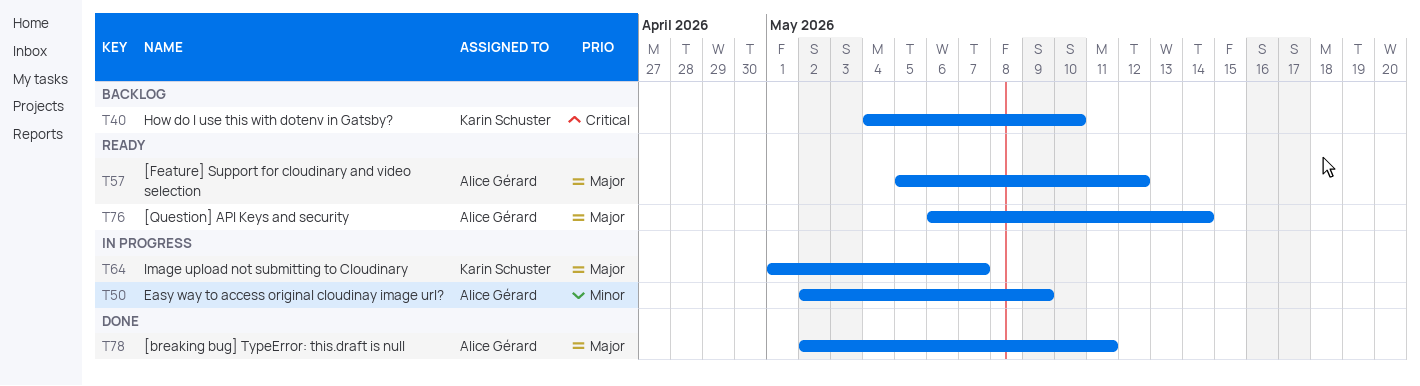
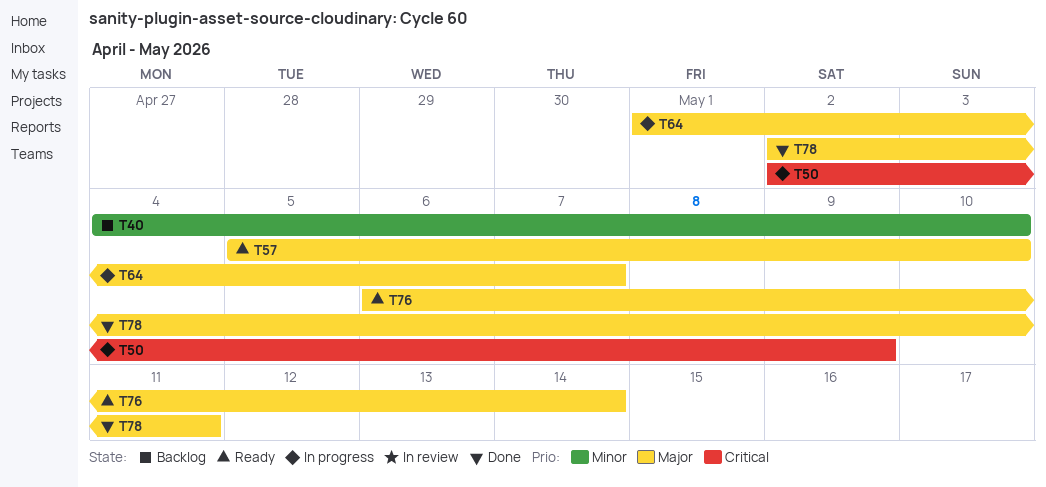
T40, priority: Critical -> Minor
T50, priority: Minor -> Critical
T57, due: May 12 -> May 10

